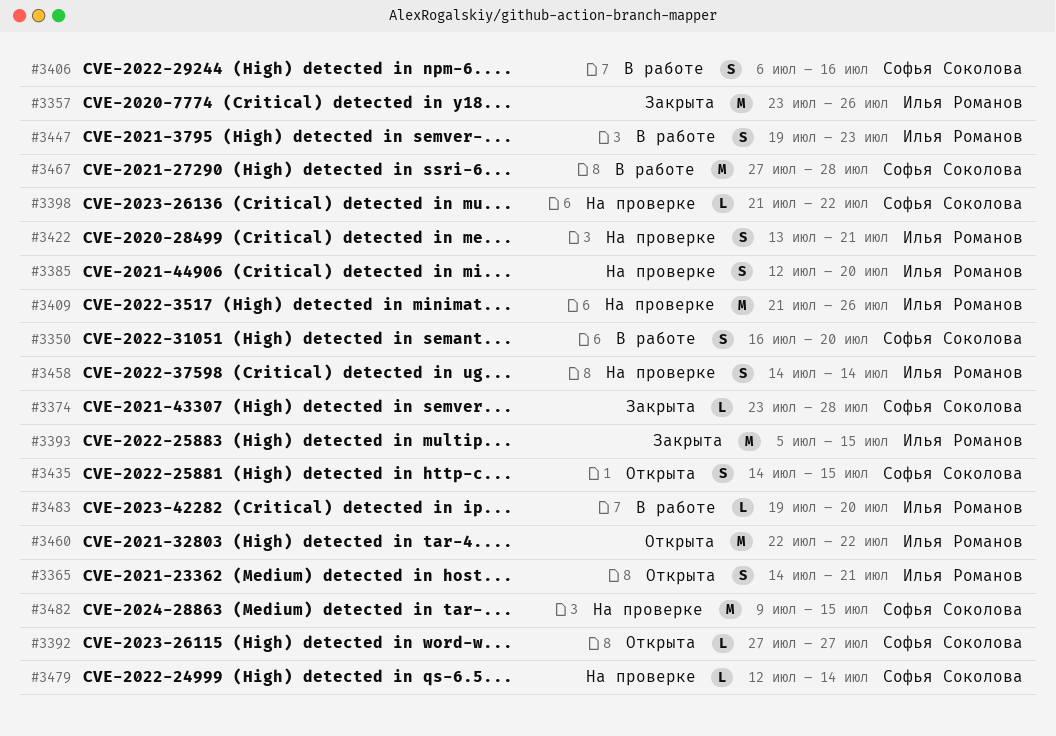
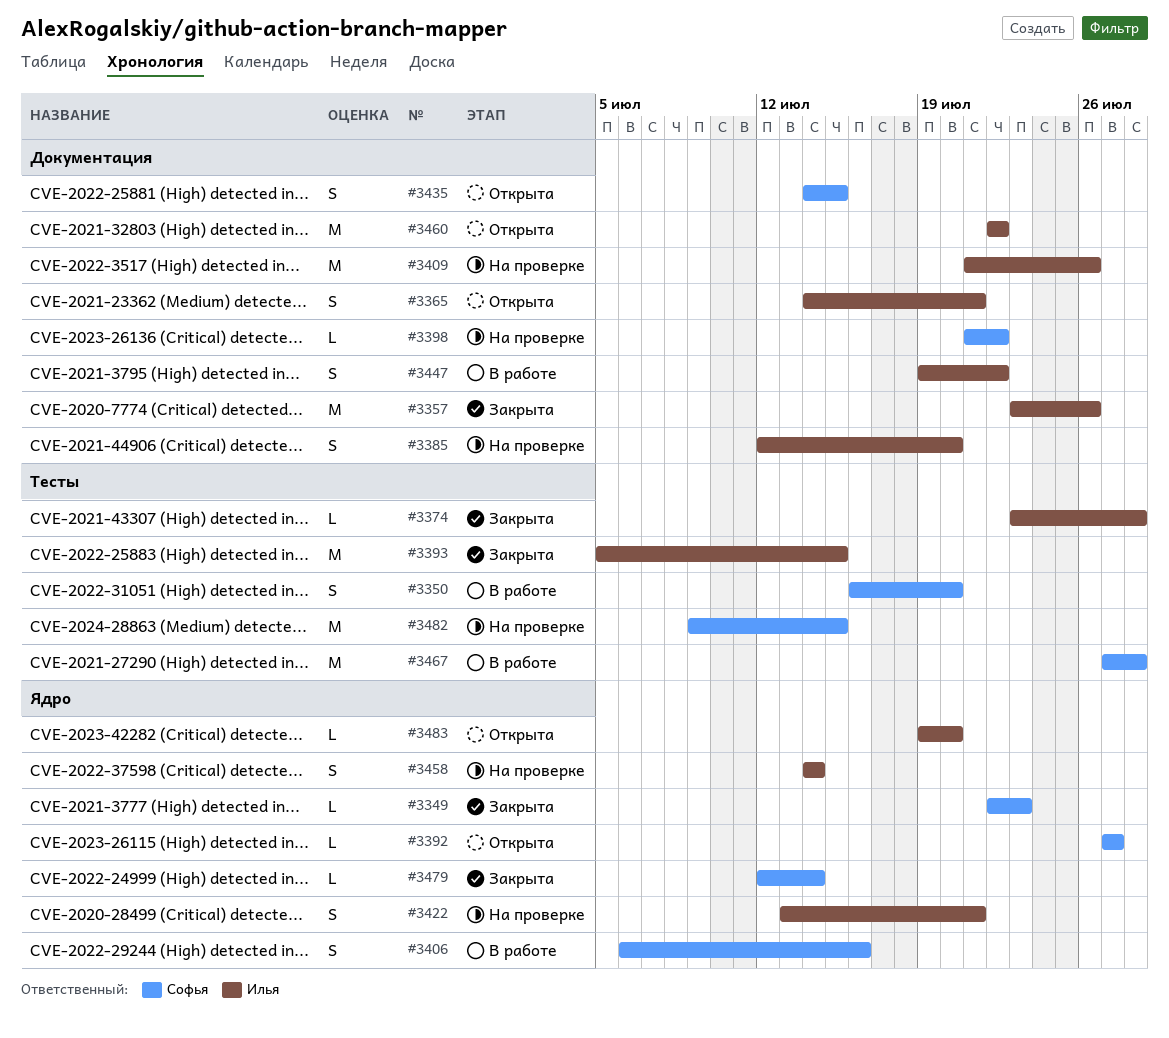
#3349: none -> present
#3374, owner: Софья Соколова -> Илья Романов
#3447, due: Jul 23 -> Jul 22
#3479, status: На проверке -> Закрыта
#3483, status: В работе -> Открыта

